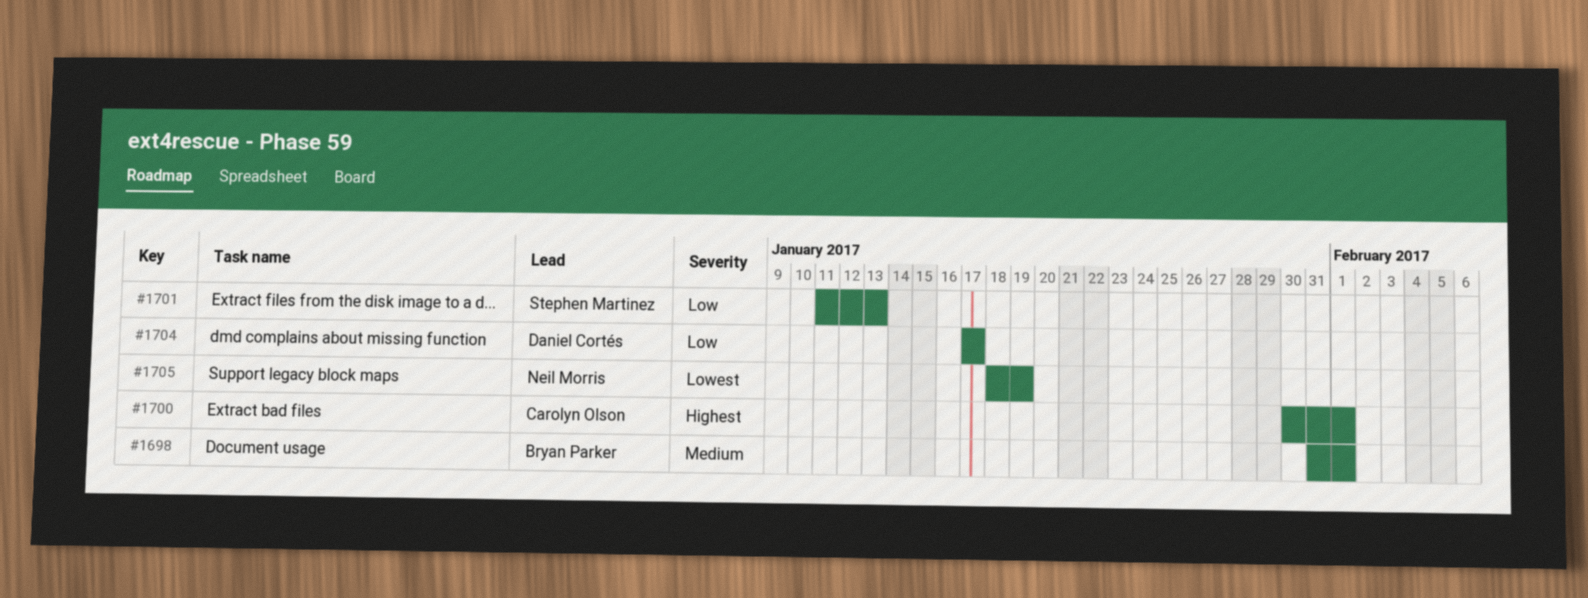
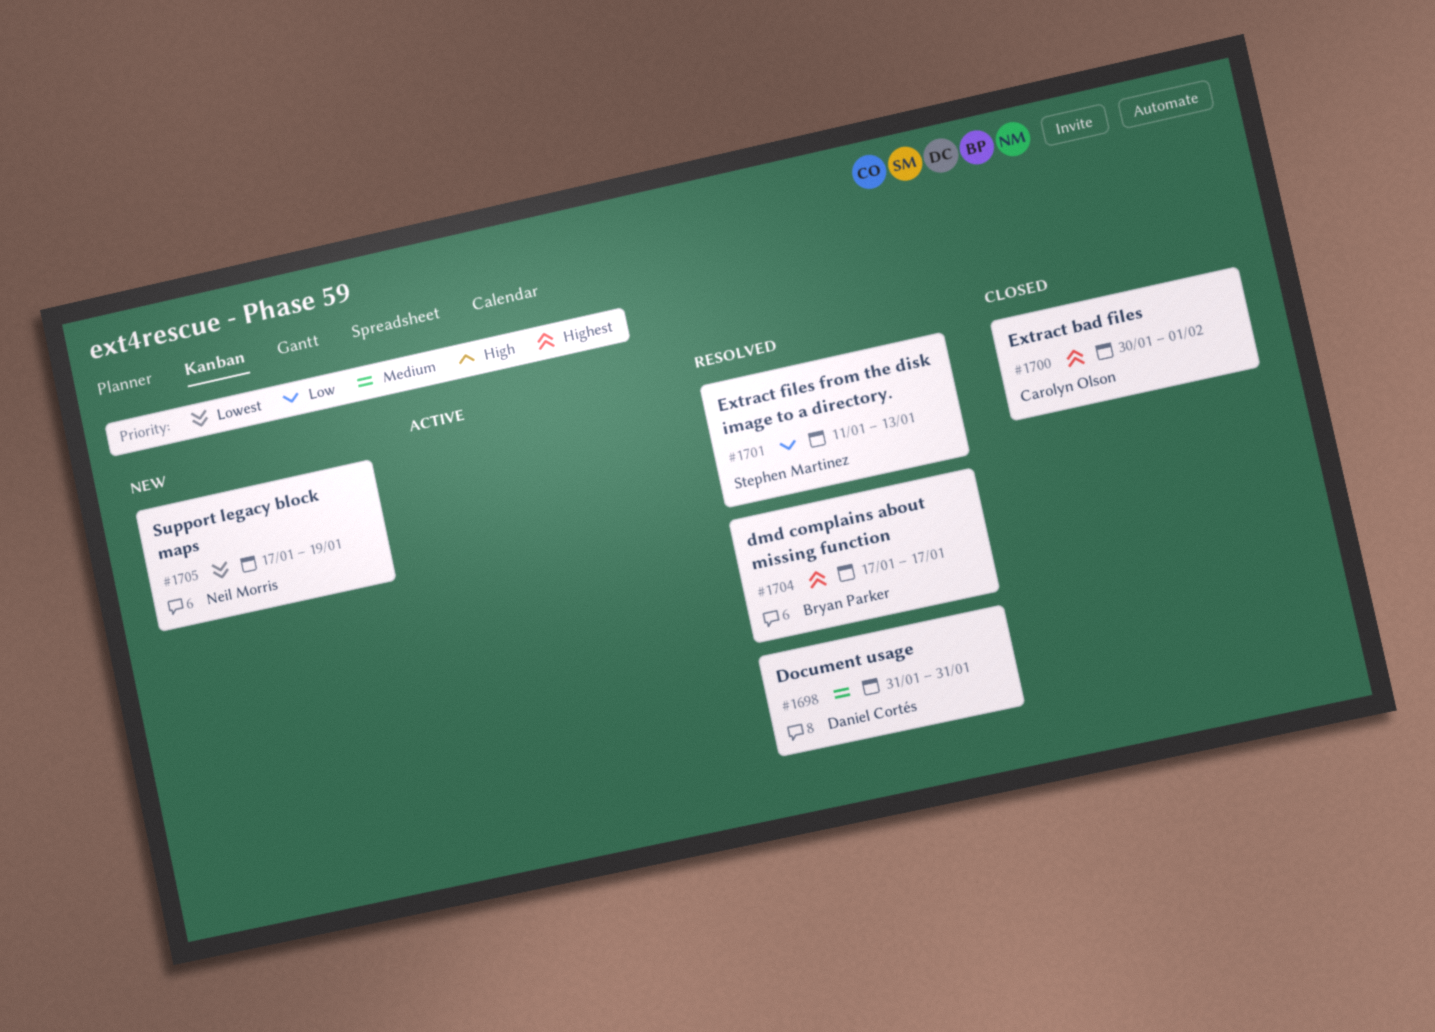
#1698, owner: Bryan Parker -> Daniel Cortés
#1698, due: Feb 1 -> Jan 31
#1704, owner: Daniel Cortés -> Bryan Parker
#1704, priority: Low -> Highest
#1705, start: Jan 18 -> Jan 17

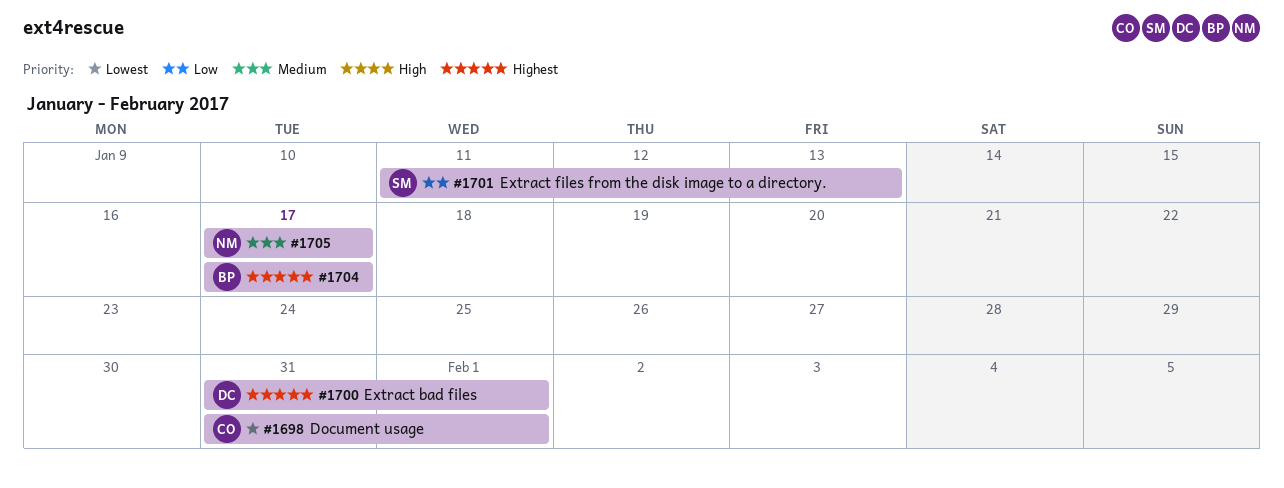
#1698, owner: Daniel Cortés -> Carolyn Olson
#1698, priority: Medium -> Lowest
#1698, due: Jan 31 -> Feb 1
#1700, owner: Carolyn Olson -> Daniel Cortés
#1700, start: Jan 30 -> Jan 31
#1705, priority: Lowest -> Medium
#1705, due: Jan 19 -> Jan 17

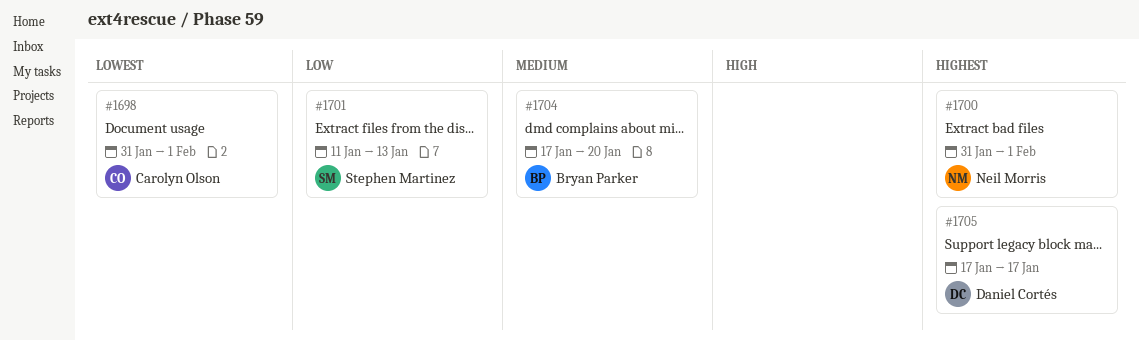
#1700, owner: Daniel Cortés -> Neil Morris
#1704, priority: Highest -> Medium
#1704, due: Jan 17 -> Jan 20
#1705, owner: Neil Morris -> Daniel Cortés
#1705, priority: Medium -> Highest

